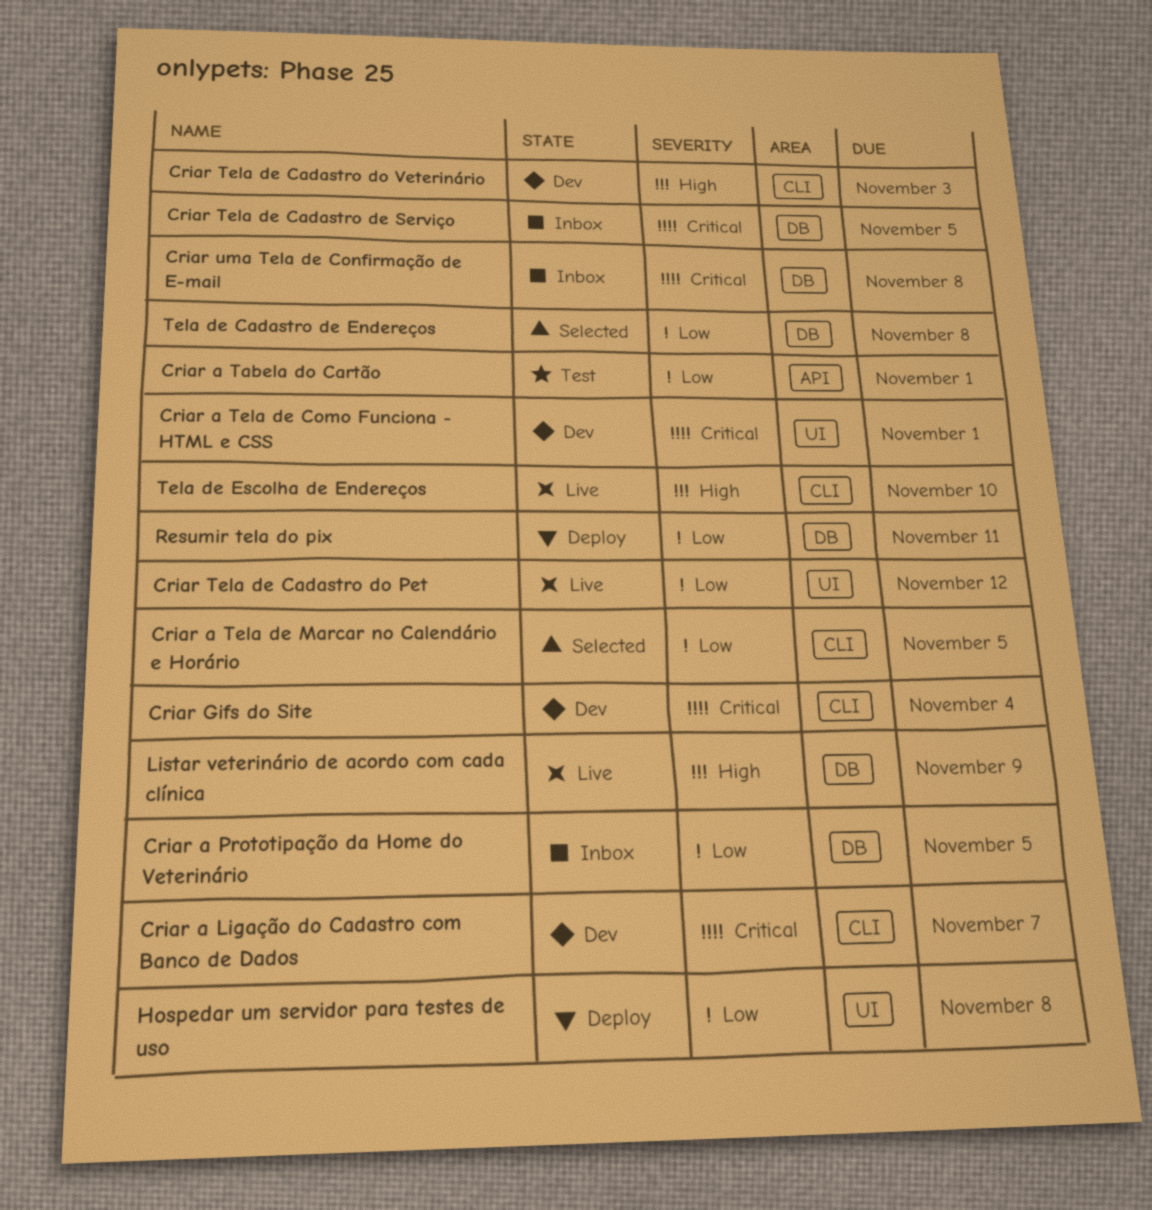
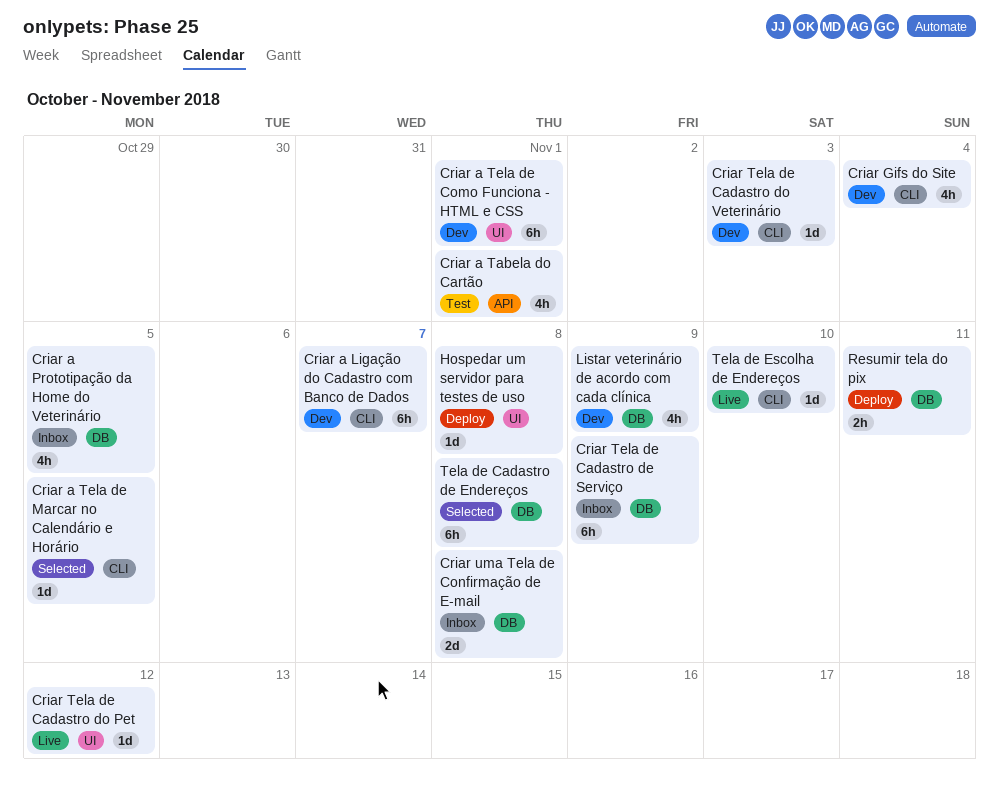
Criar Tela de Cadastro de Serviço, due: Nov 5 -> Nov 9
Listar veterinário de acordo com cada clínica, status: Live -> Dev

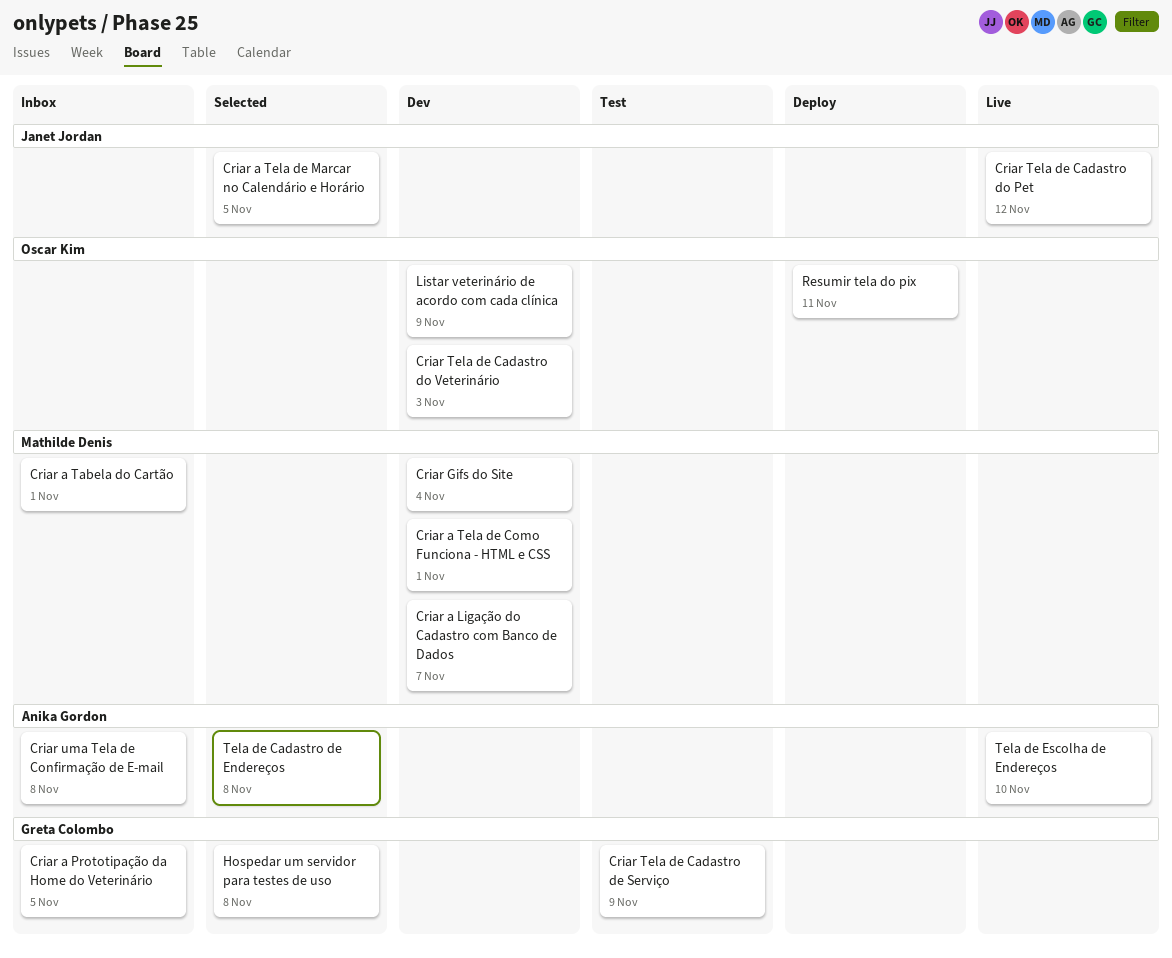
Criar a Tabela do Cartão, status: Test -> Inbox
Criar Tela de Cadastro de Serviço, status: Inbox -> Test
Hospedar um servidor para testes de uso, status: Deploy -> Selected

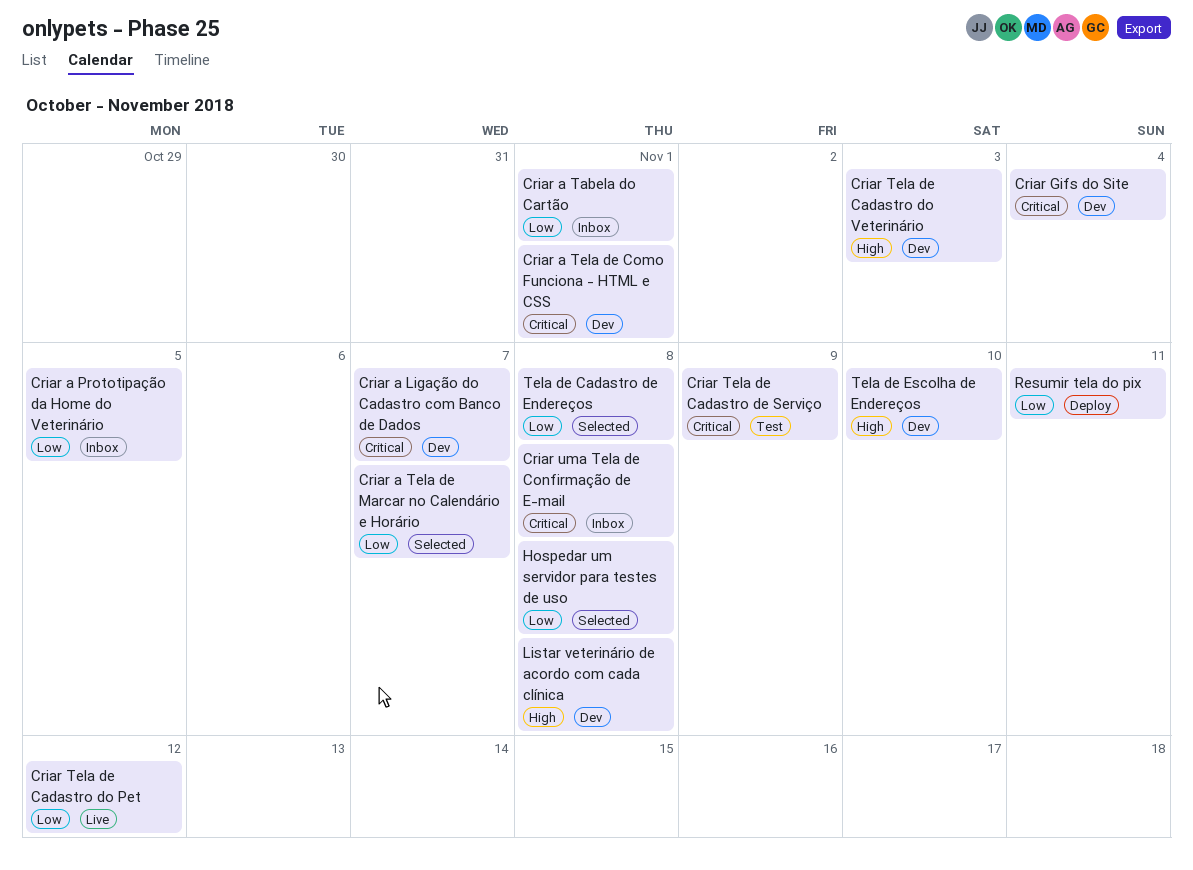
Criar a Tela de Marcar no Calendário e Horário, due: Nov 5 -> Nov 7
Listar veterinário de acordo com cada clínica, due: Nov 9 -> Nov 8
Tela de Escolha de Endereços, status: Live -> Dev

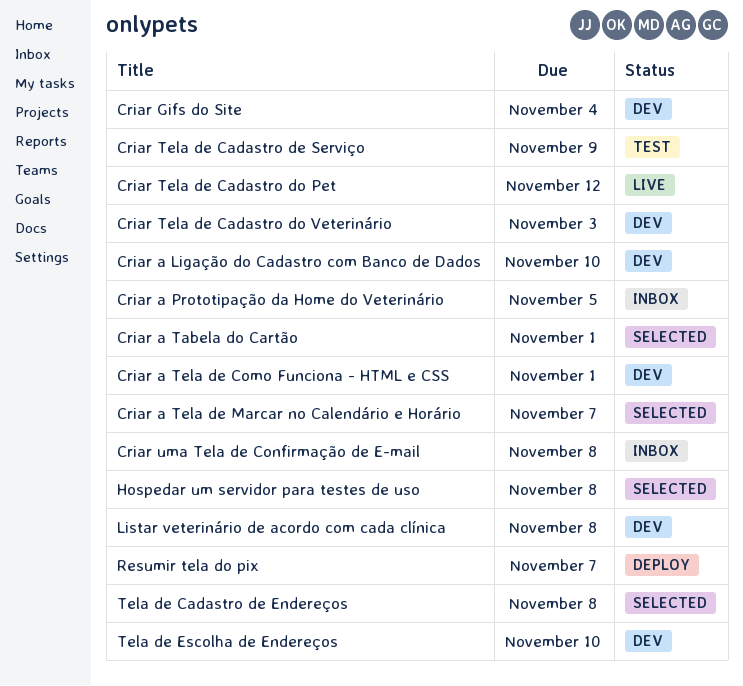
Criar a Ligação do Cadastro com Banco de Dados, due: Nov 7 -> Nov 10
Criar a Tabela do Cartão, status: Inbox -> Selected
Resumir tela do pix, due: Nov 11 -> Nov 7

